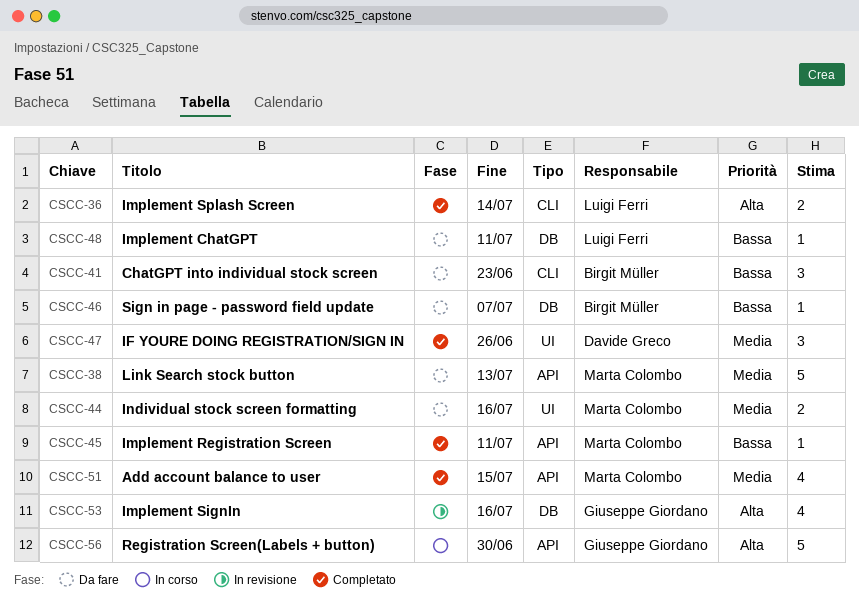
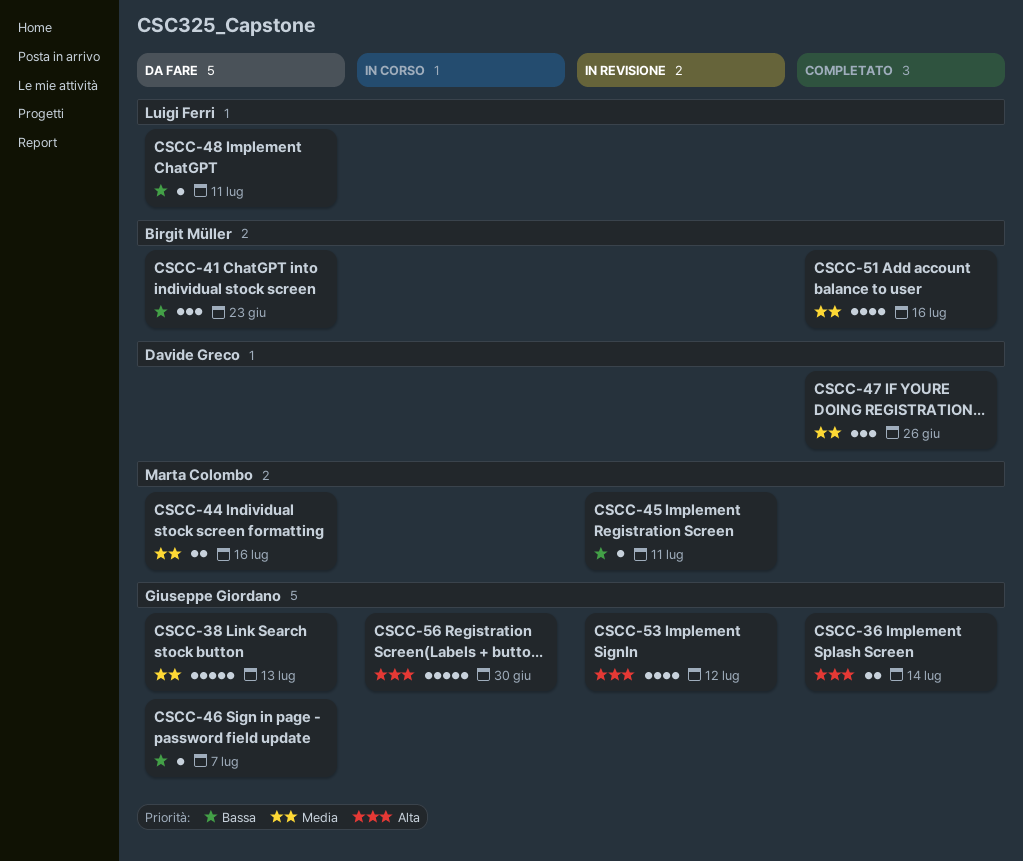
CSCC-36, owner: Luigi Ferri -> Giuseppe Giordano
CSCC-38, owner: Marta Colombo -> Giuseppe Giordano
CSCC-45, status: Completato -> In revisione
CSCC-46, owner: Birgit Müller -> Giuseppe Giordano
CSCC-51, owner: Marta Colombo -> Birgit Müller
CSCC-51, due: Jul 15 -> Jul 16
CSCC-53, due: Jul 16 -> Jul 12

